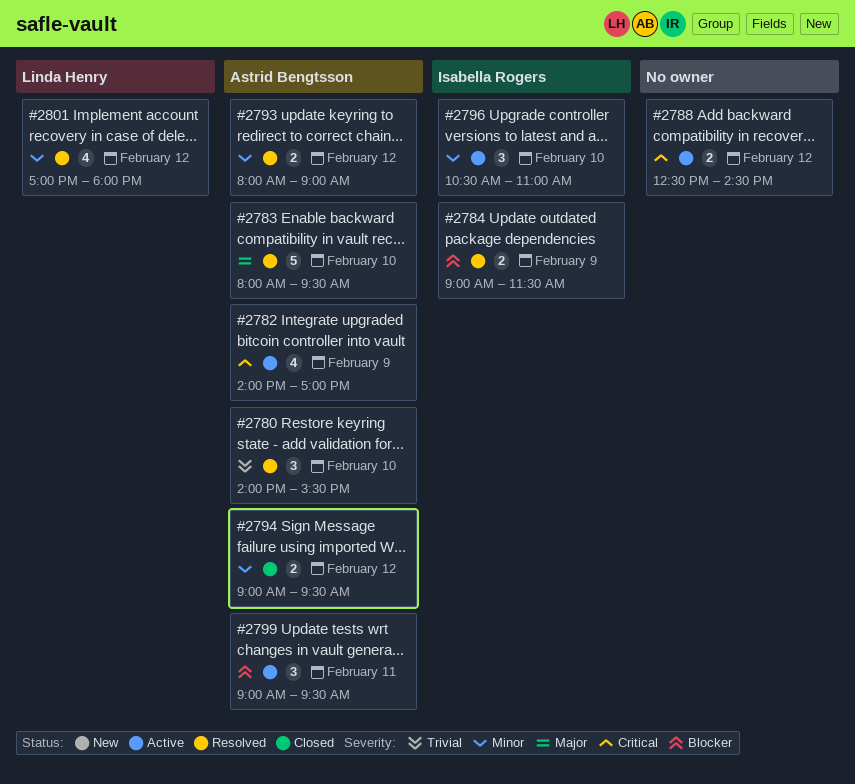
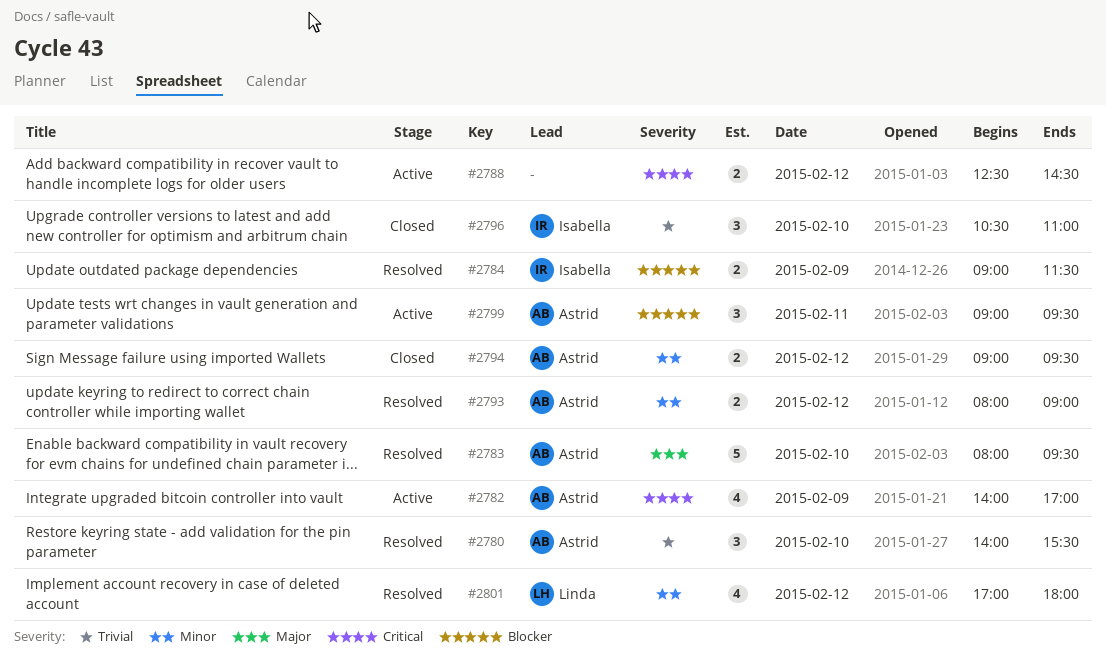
#2796, status: Active -> Closed
#2796, priority: Minor -> Trivial

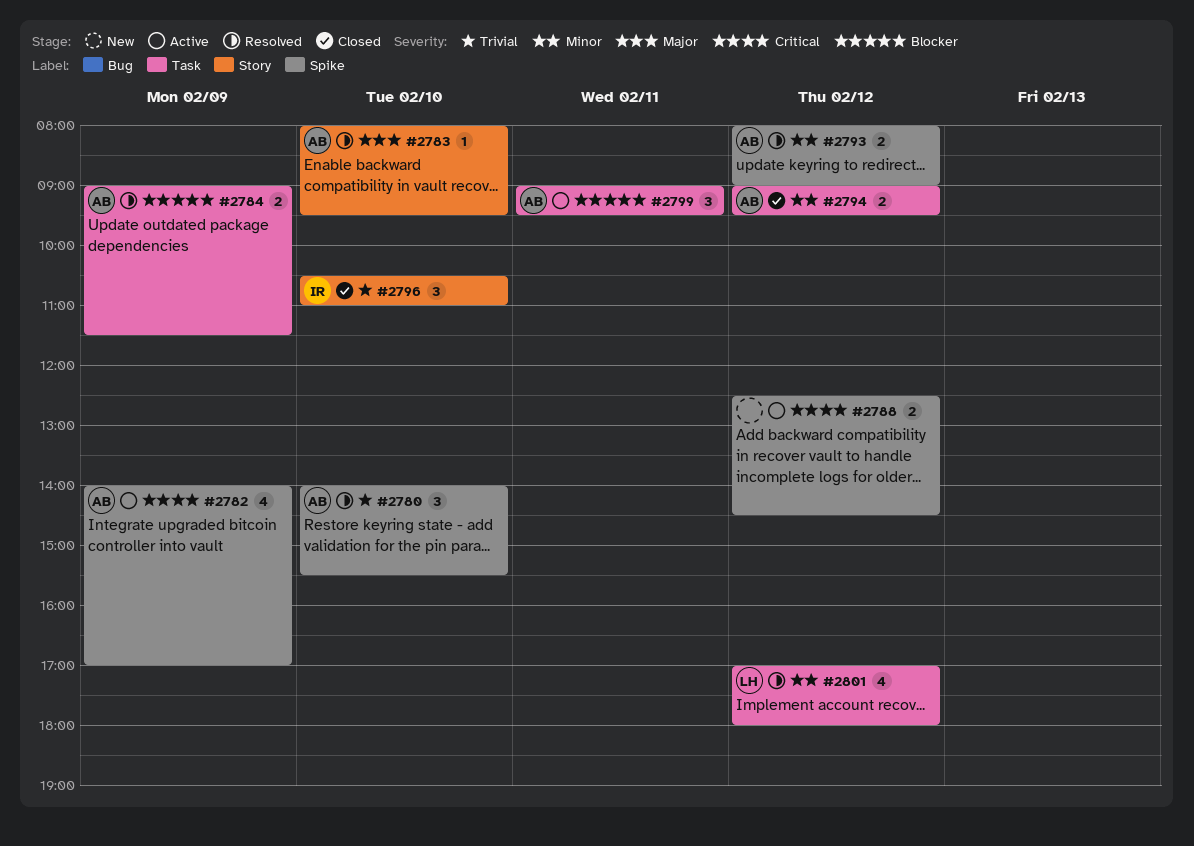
#2783, estimate: 5 -> 1
#2784, owner: Isabella -> Astrid

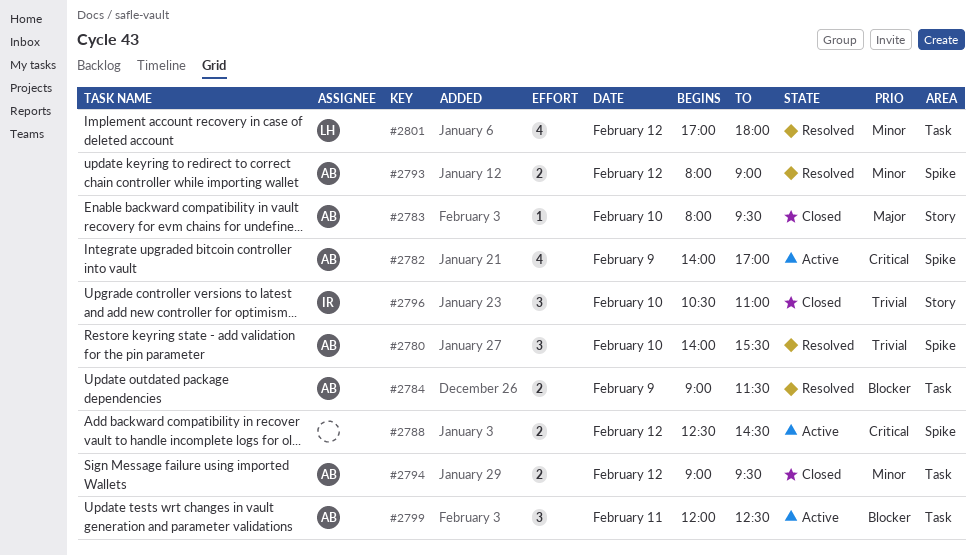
#2783, status: Resolved -> Closed
#2799, begins: 09:00 -> 12:00
#2799, ends: 09:30 -> 12:30

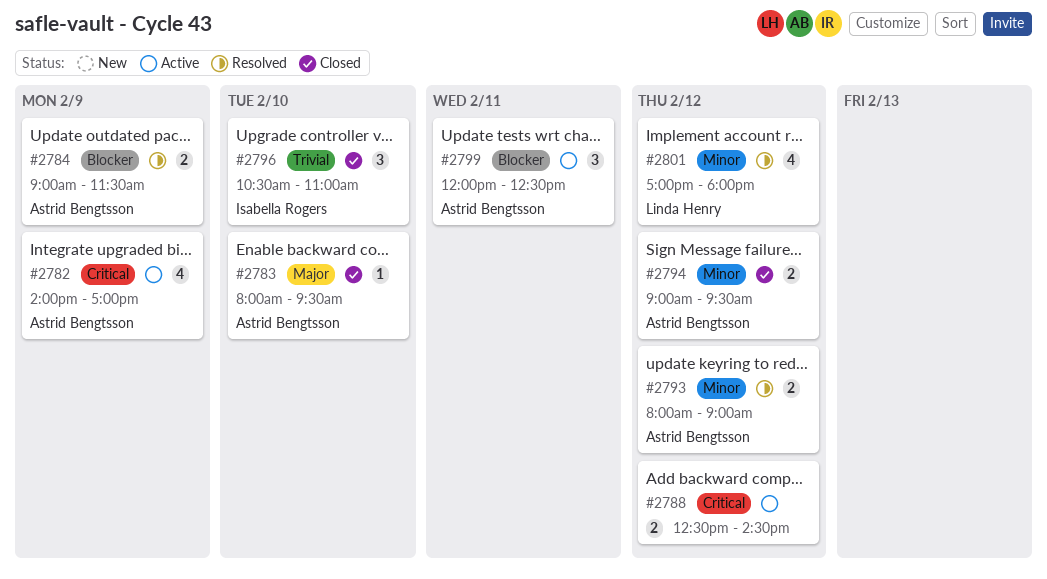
#2780: present -> none

